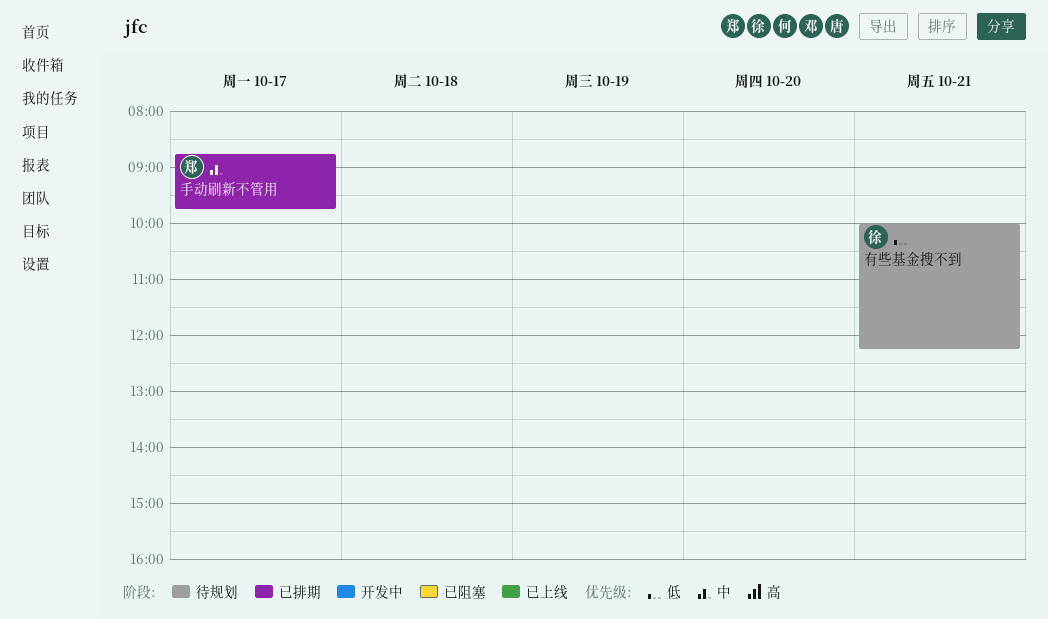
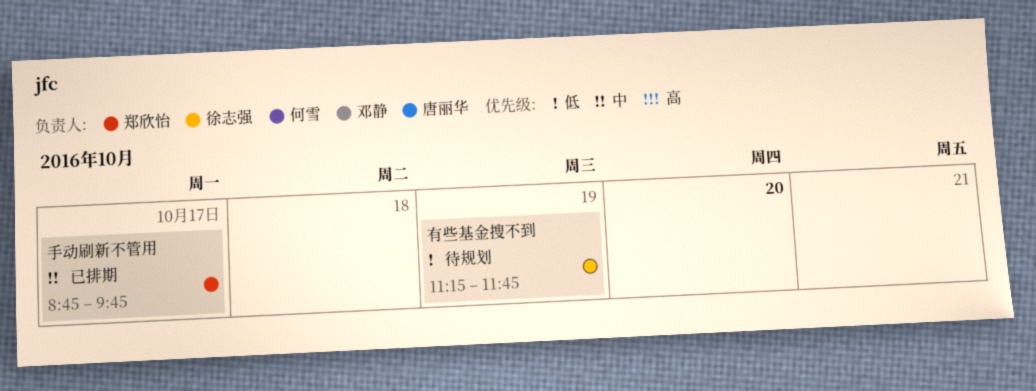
有些基金搜不到, day: Oct 21 -> Oct 19
有些基金搜不到, begins: 10:00 -> 11:15
有些基金搜不到, ends: 12:15 -> 11:45

